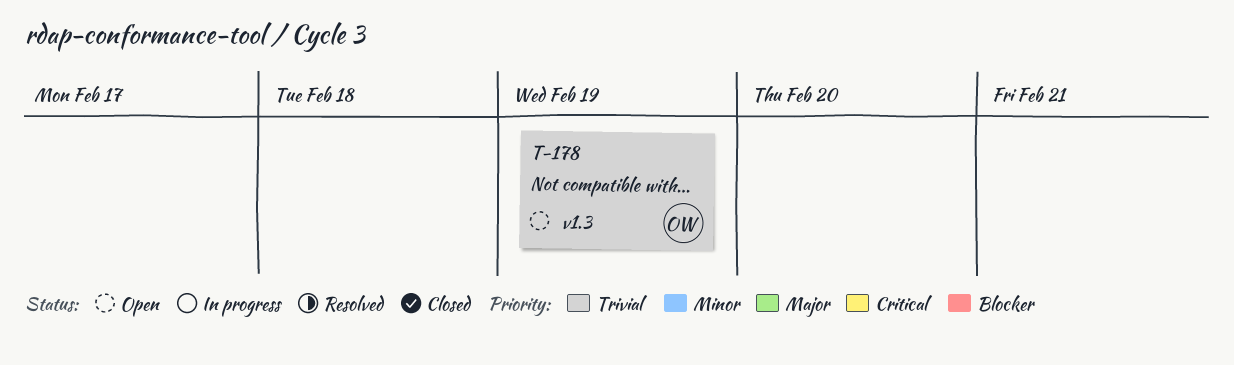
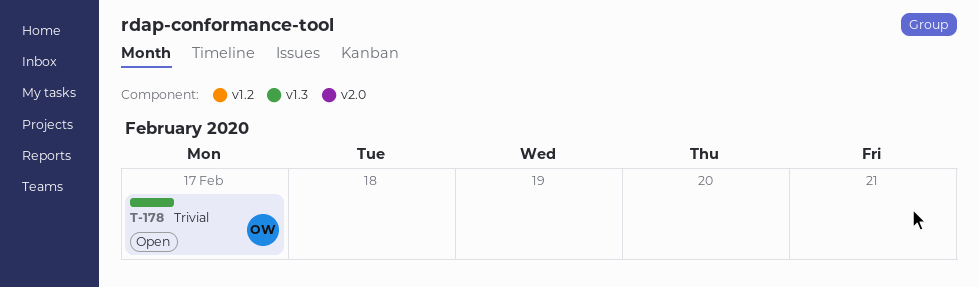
T-178, due: Feb 19 -> Feb 17

